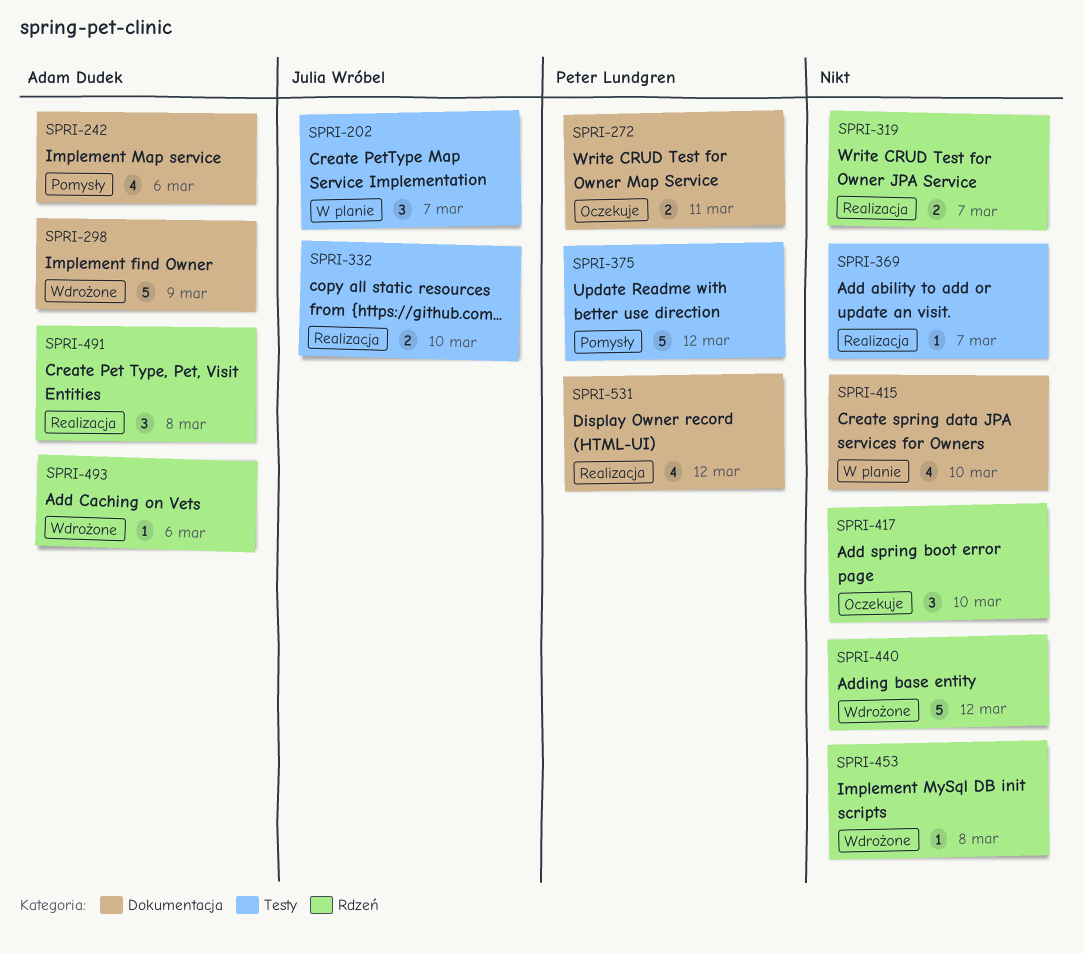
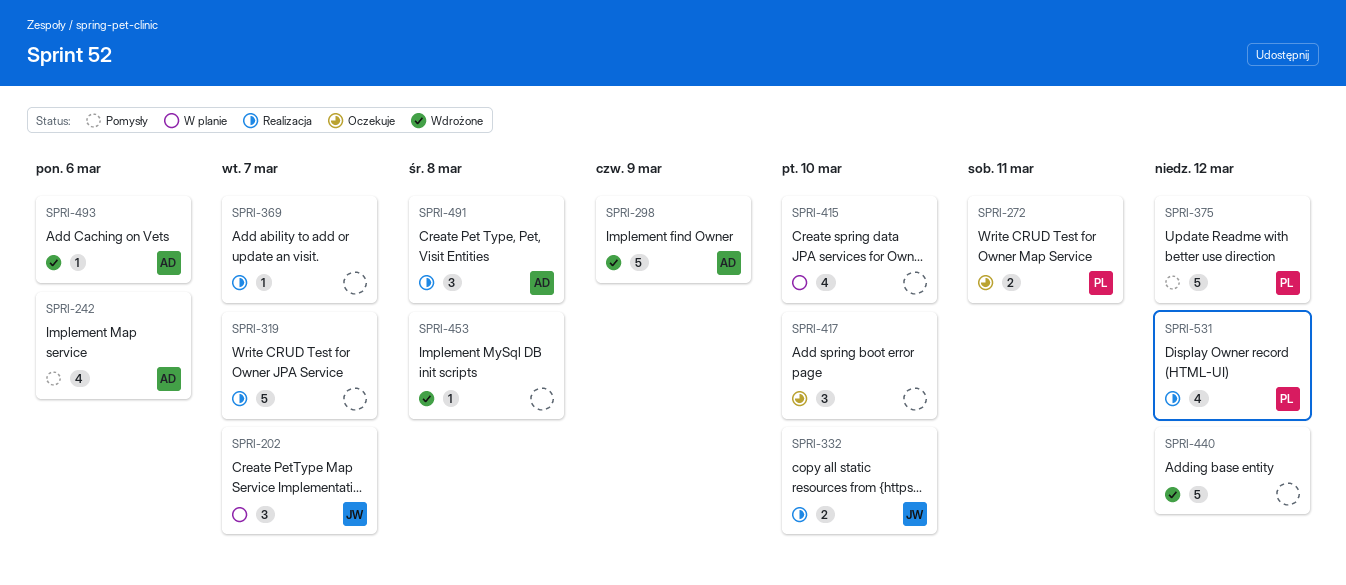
SPRI-319, estimate: 2 -> 5

